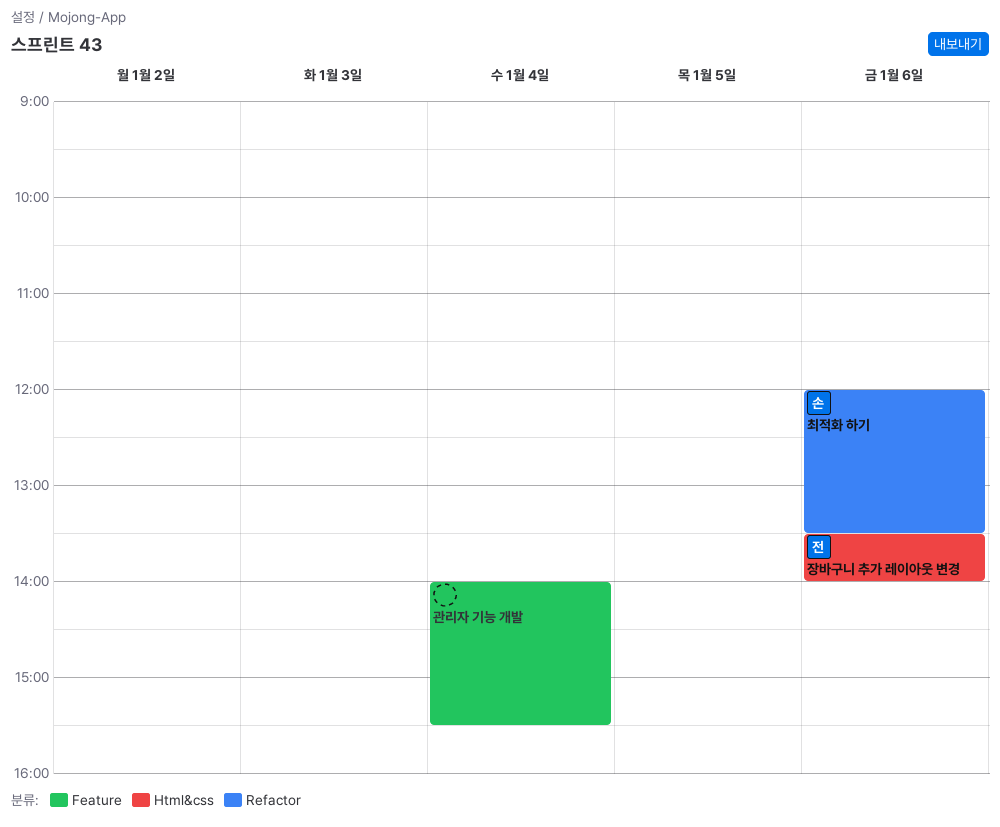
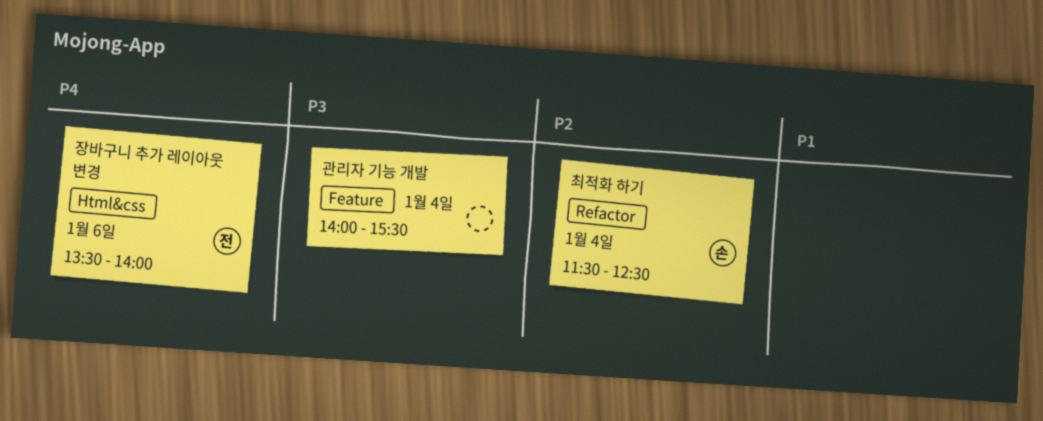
최적화 하기, day: Jan 6 -> Jan 4
최적화 하기, begins: 12:00 -> 11:30
최적화 하기, ends: 13:30 -> 12:30

